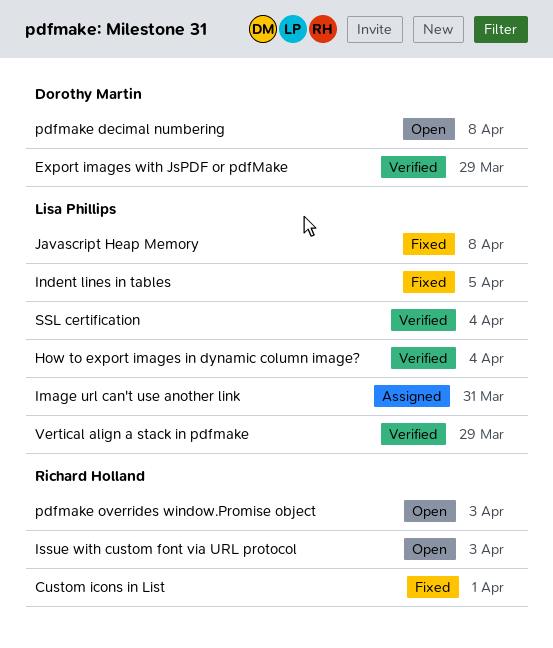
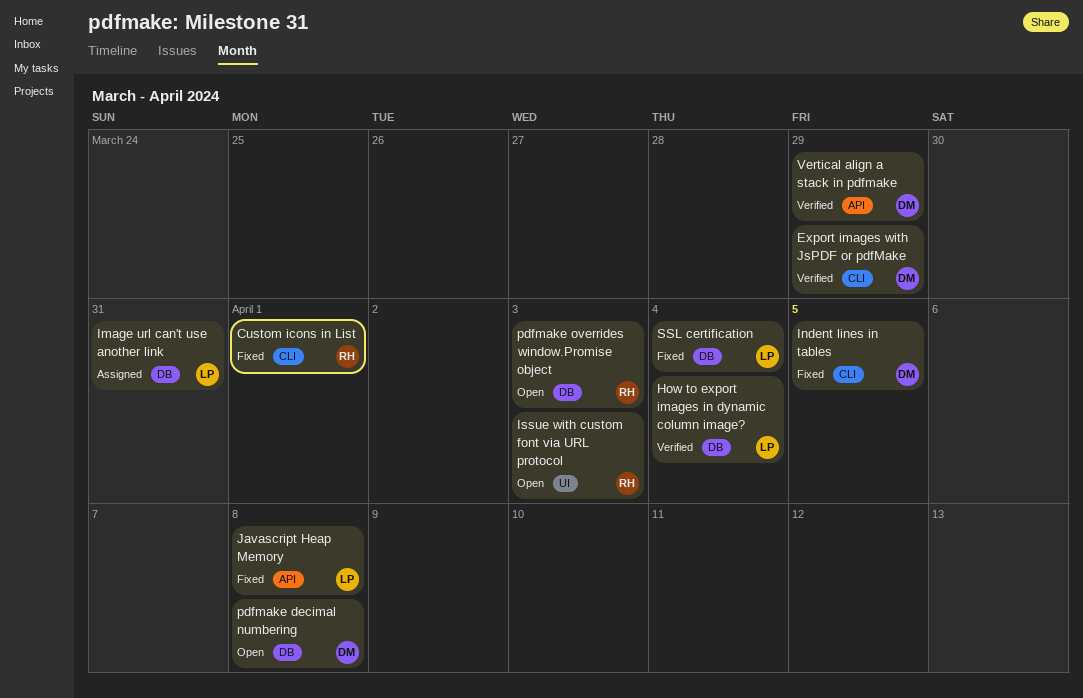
Indent lines in tables, owner: Lisa Phillips -> Dorothy Martin
SSL certification, status: Verified -> Fixed
Vertical align a stack in pdfmake, owner: Lisa Phillips -> Dorothy Martin

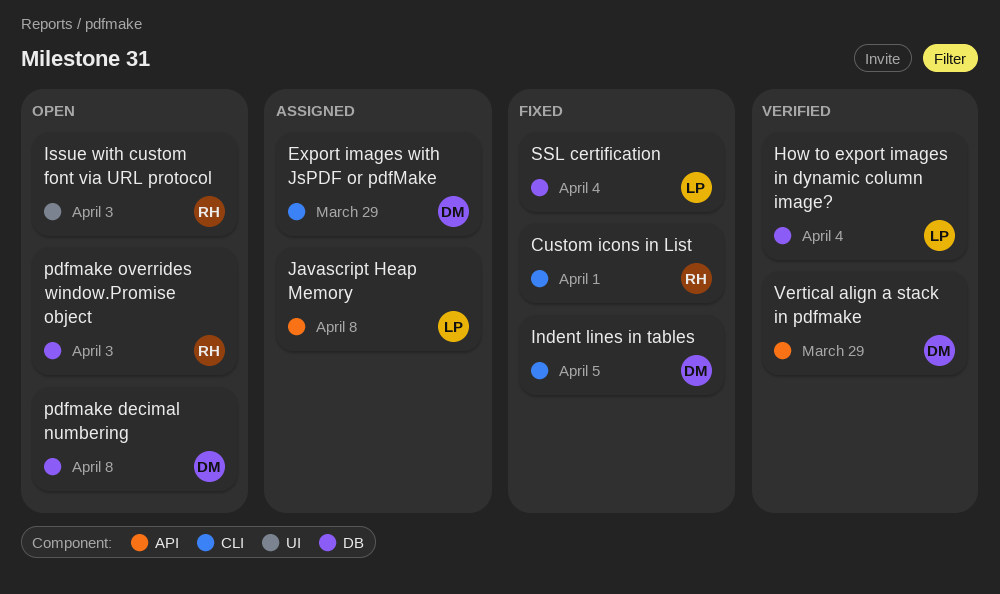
Export images with JsPDF or pdfMake, status: Verified -> Assigned
Image url can't use another link: present -> none
Javascript Heap Memory, status: Fixed -> Assigned

